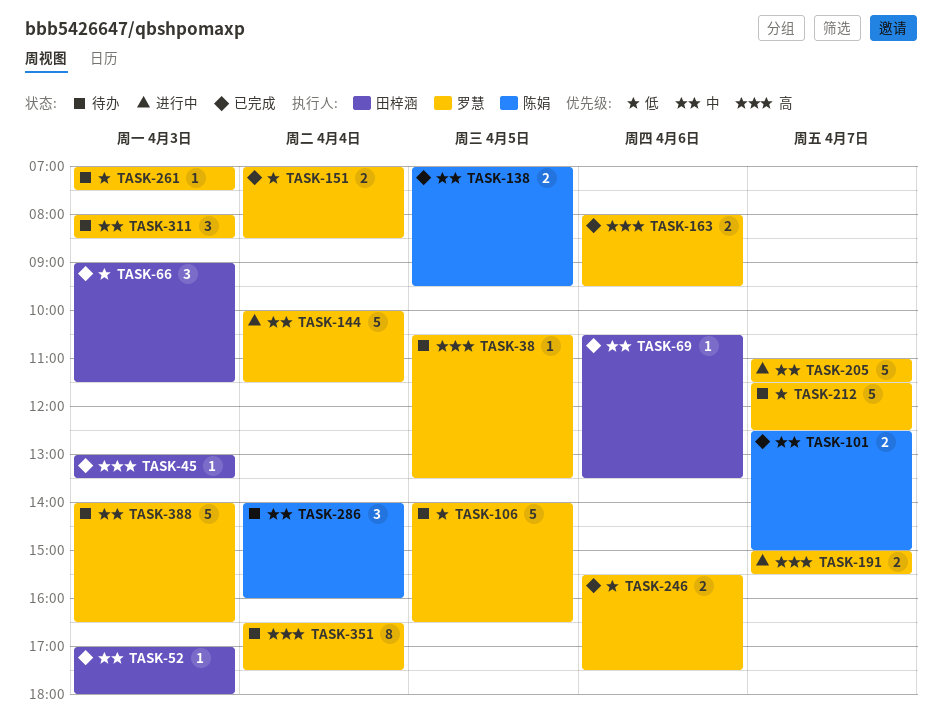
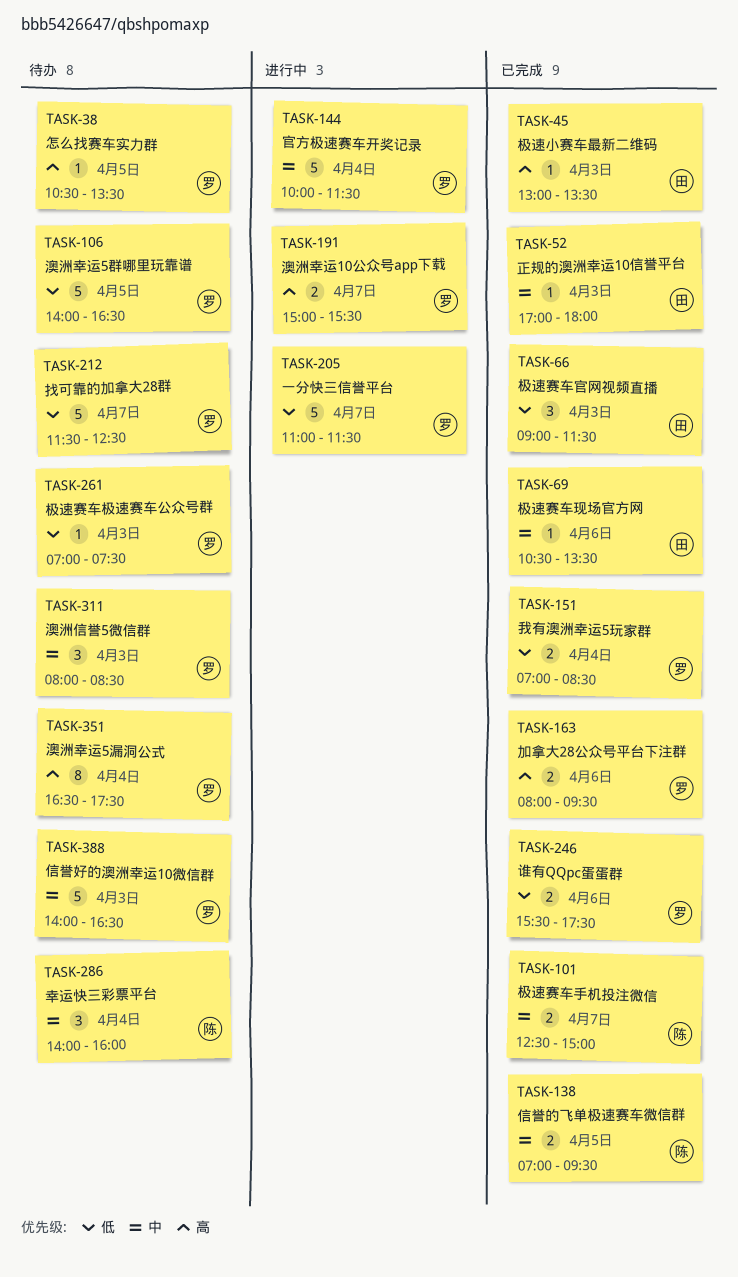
TASK-205, priority: 中 -> 低

